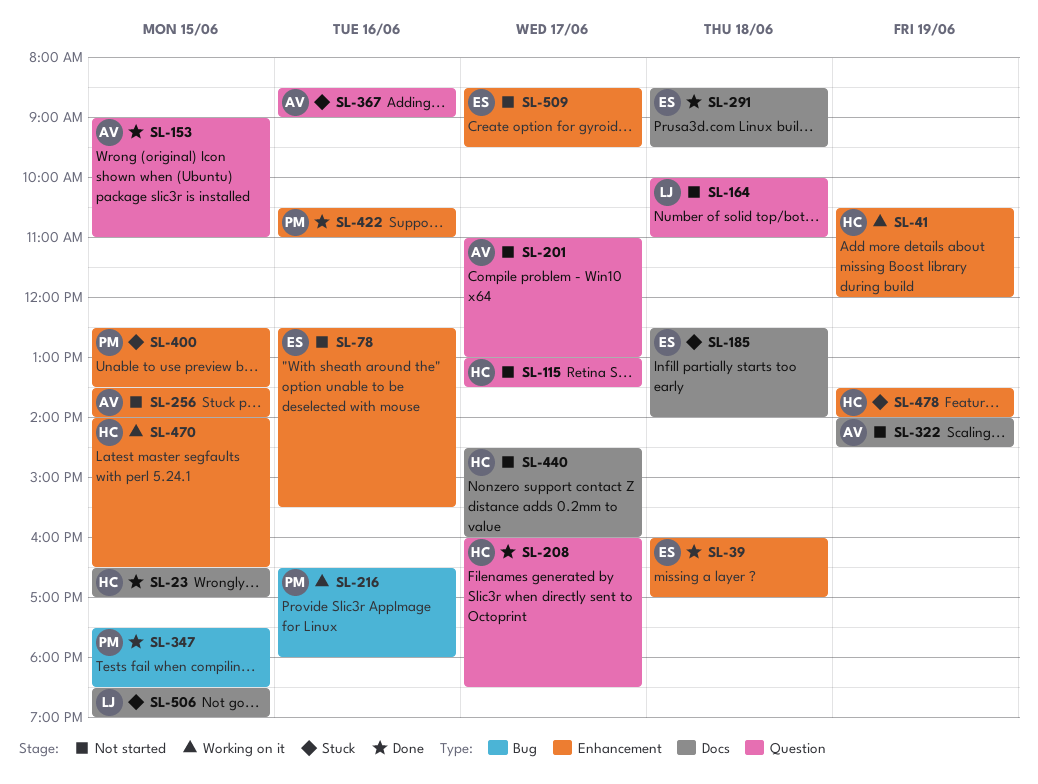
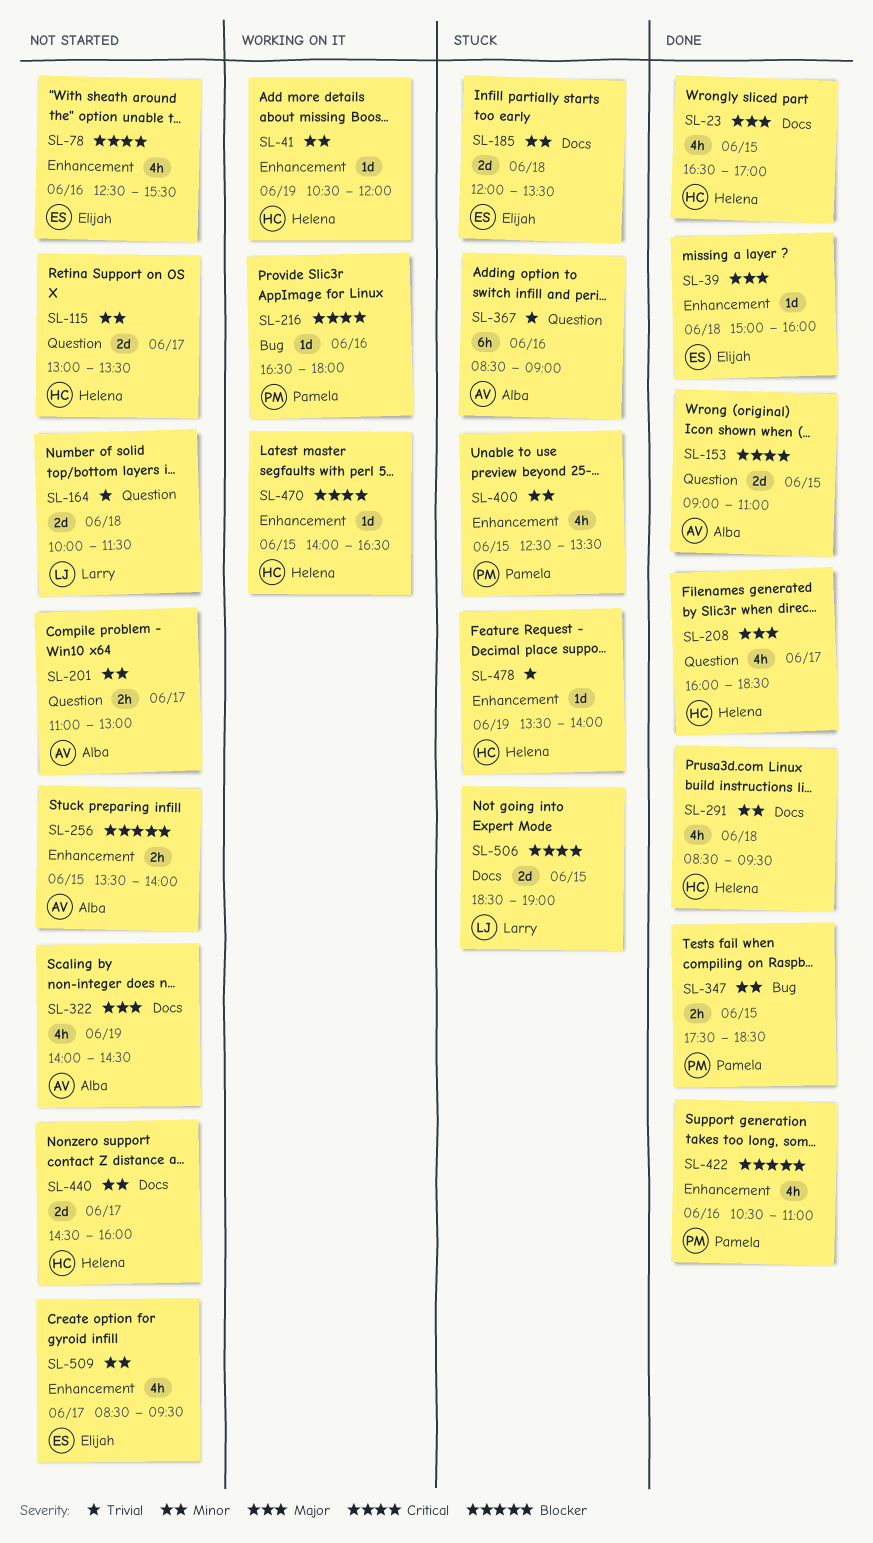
SL-39, begins: 16:00 -> 15:00
SL-39, ends: 17:00 -> 16:00
SL-164, ends: 11:00 -> 11:30
SL-185, begins: 12:30 -> 12:00
SL-185, ends: 14:00 -> 13:30
SL-291, owner: Elijah -> Helena

